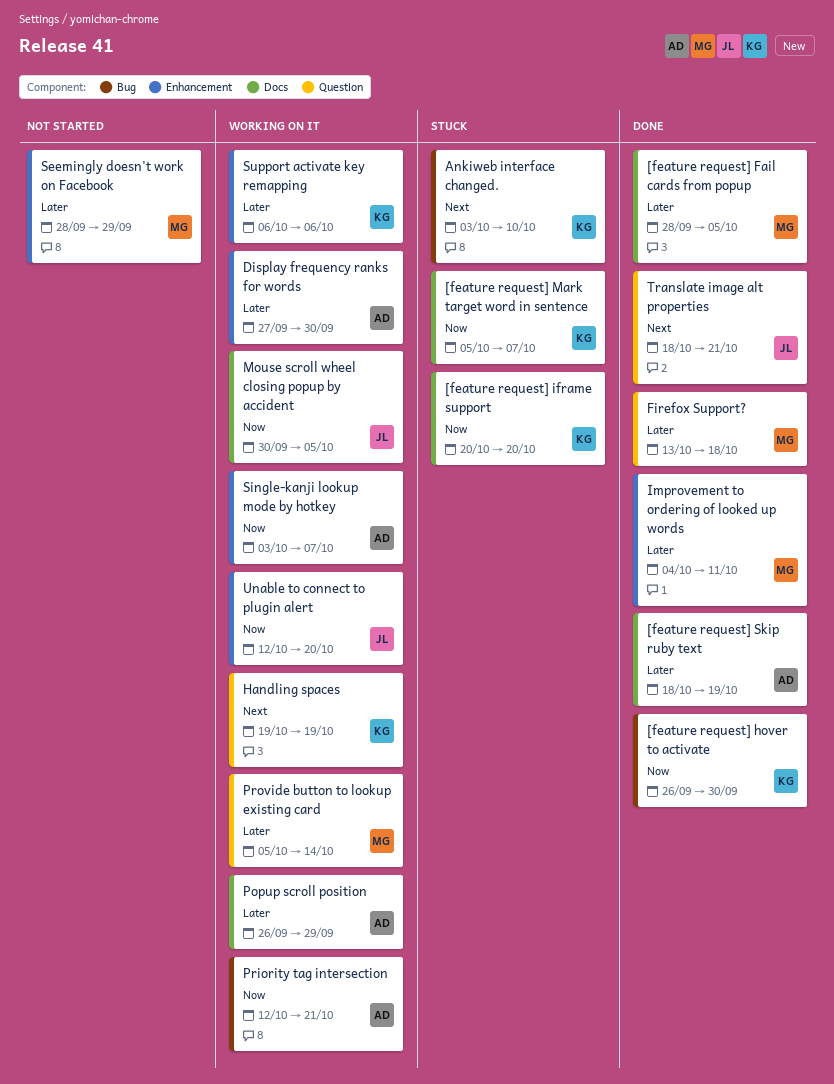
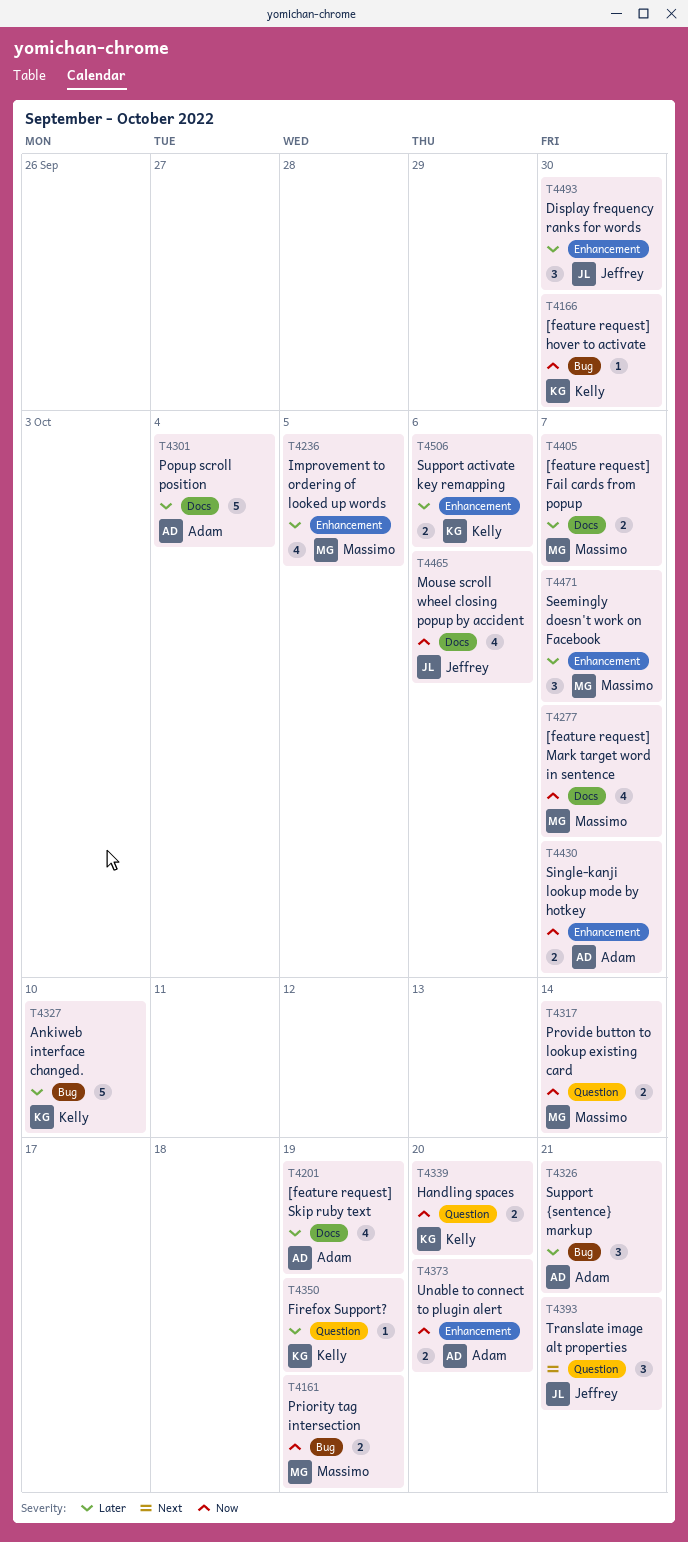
[feature request] Fail cards from popup, due: Oct 5 -> Oct 7
[feature request] iframe support: present -> none
[feature request] Mark target word in sentence, owner: Kelly -> Massimo
Ankiweb interface changed., priority: Next -> Later
Display frequency ranks for words, owner: Adam -> Jeffrey
Firefox Support?, owner: Massimo -> Kelly
Firefox Support?, due: Oct 18 -> Oct 19
Handling spaces, priority: Next -> Now
Handling spaces, due: Oct 19 -> Oct 20
Improvement to ordering of looked up words, due: Oct 11 -> Oct 5
Mouse scroll wheel closing popup by accident, due: Oct 5 -> Oct 6
Popup scroll position, due: Sep 29 -> Oct 4
Priority tag intersection, owner: Adam -> Massimo
Priority tag intersection, due: Oct 21 -> Oct 19
Provide button to lookup existing card, priority: Later -> Now
Seemingly doesn't work on Facebook, due: Sep 29 -> Oct 7
Support {sentence} markup: none -> present
Unable to connect to plugin alert, owner: Jeffrey -> Adam

